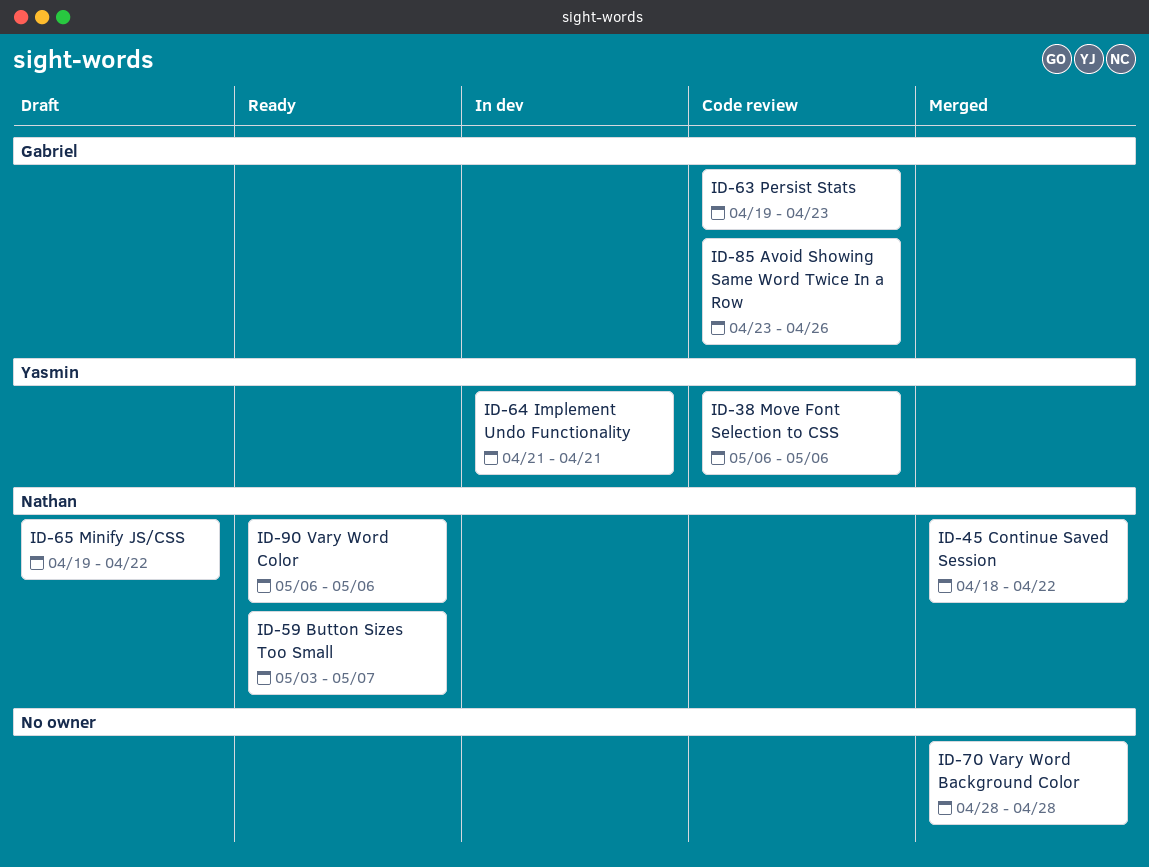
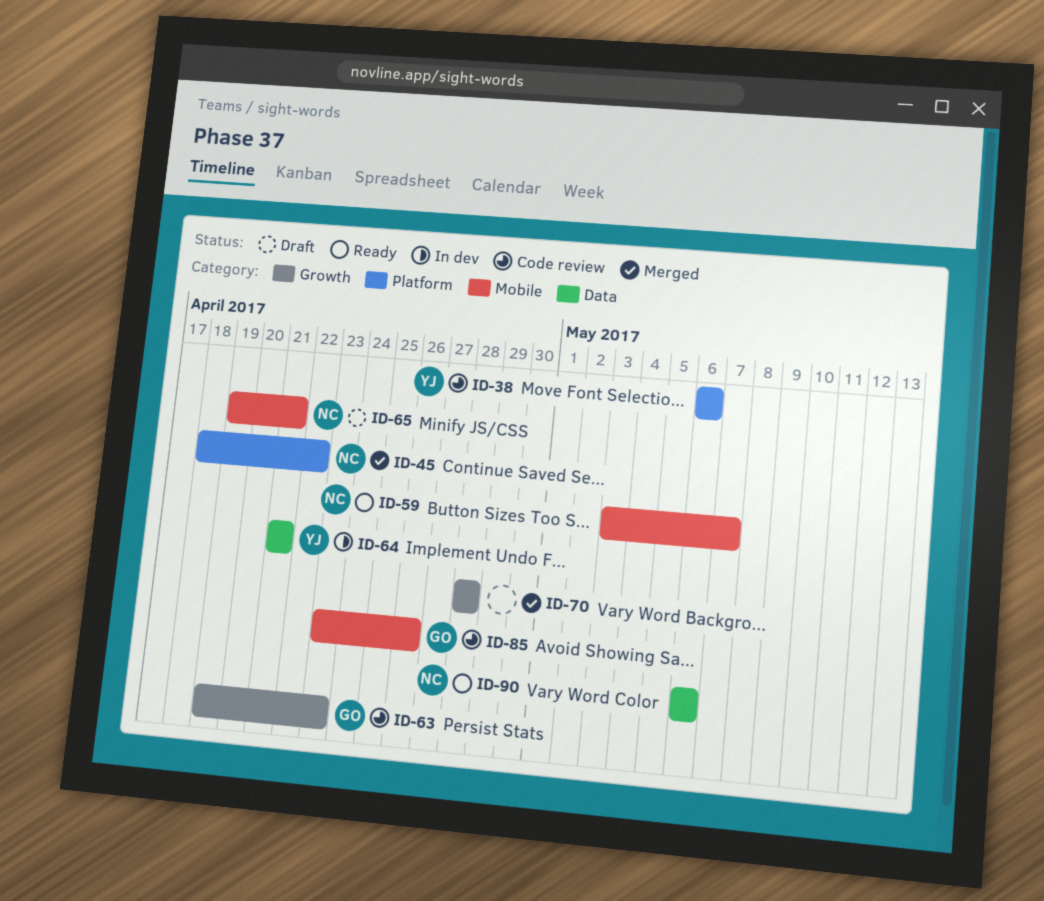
ID-65, due: Apr 22 -> Apr 21

